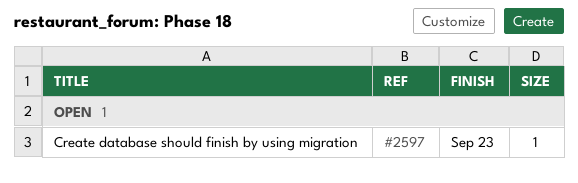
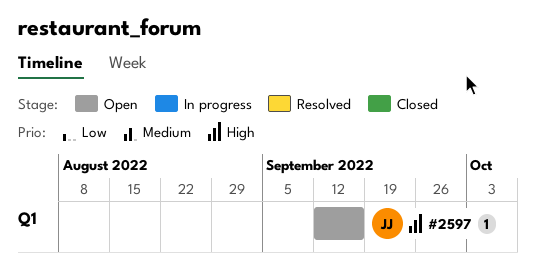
#2597, due: Sep 23 -> Sep 16

